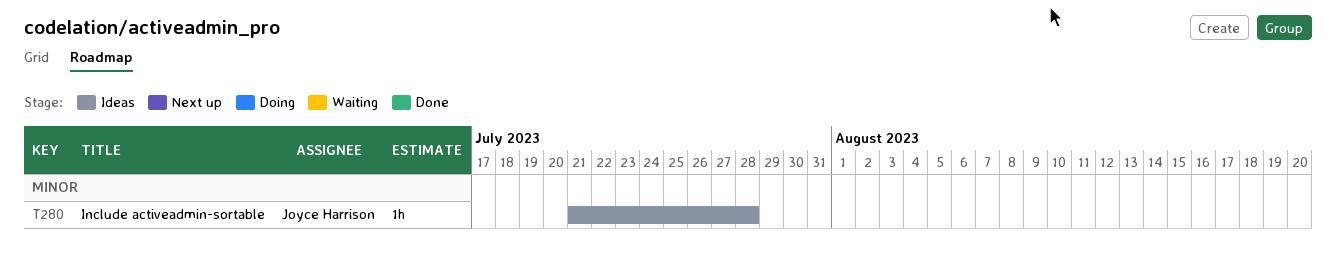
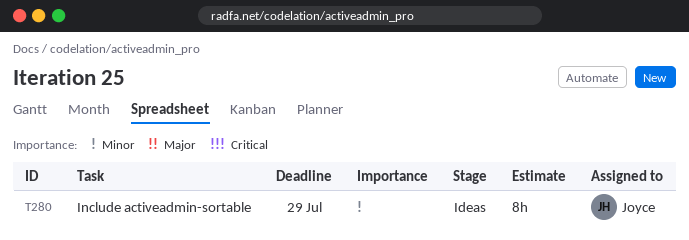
T280, estimate: 1h -> 8h
T280, due: Jul 28 -> Jul 29

